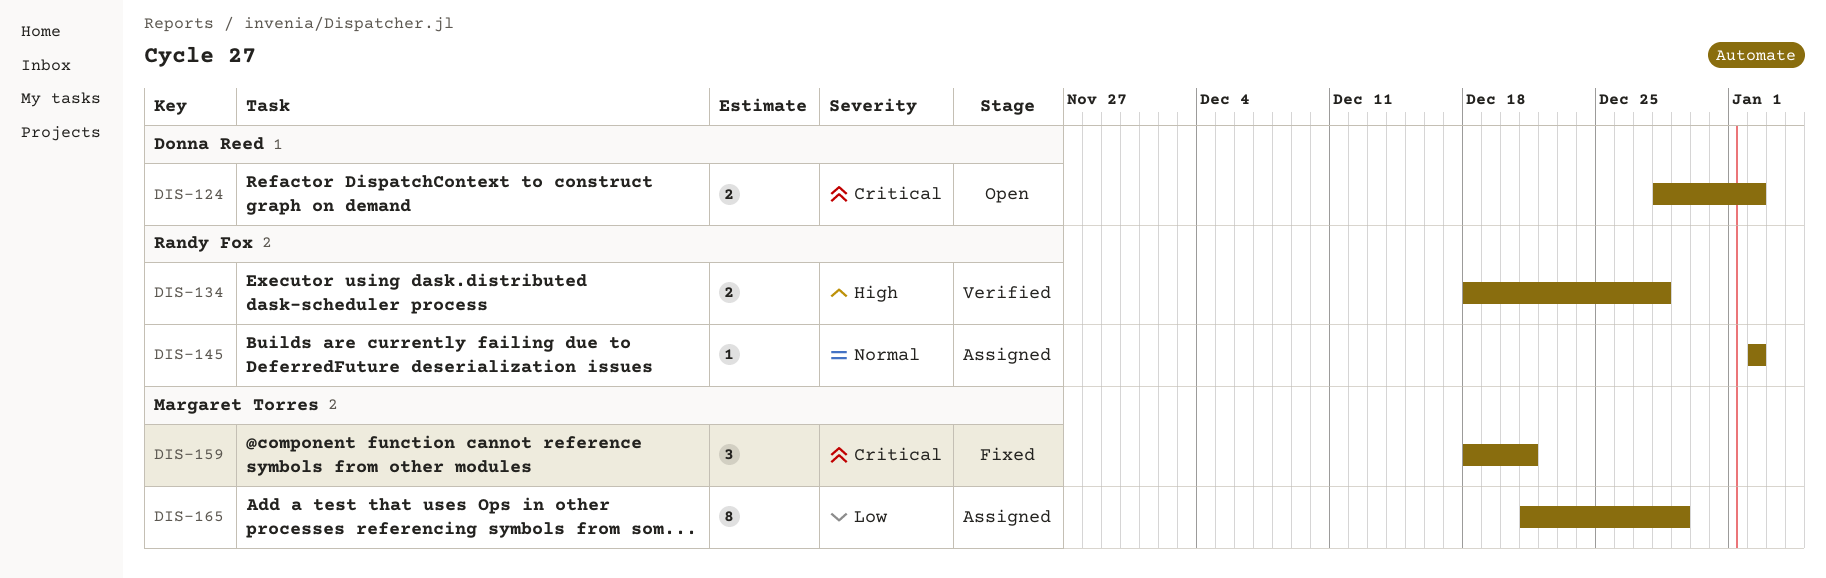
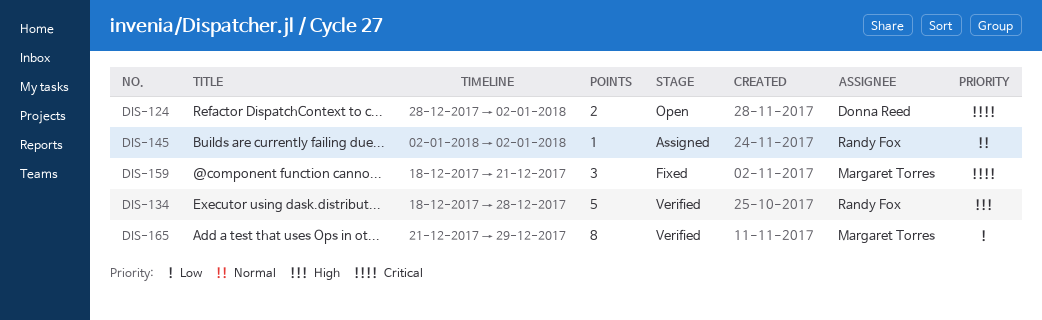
DIS-134, estimate: 2 -> 5
DIS-165, status: Assigned -> Verified

